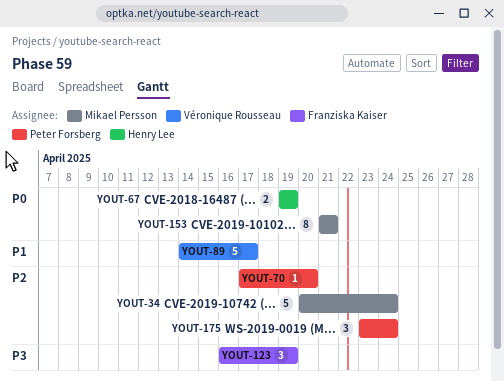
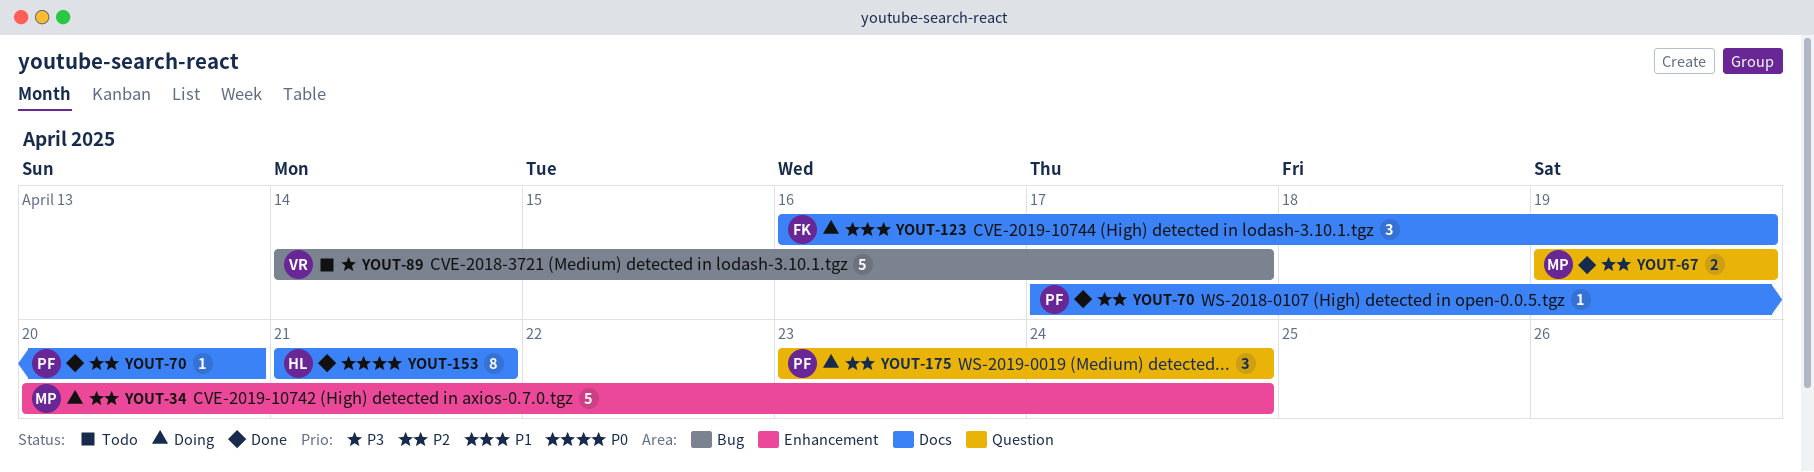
YOUT-67, owner: Henry Lee -> Mikael Persson
YOUT-67, priority: P0 -> P2
YOUT-89, priority: P1 -> P3
YOUT-123, priority: P3 -> P1
YOUT-153, owner: Mikael Persson -> Henry Lee

